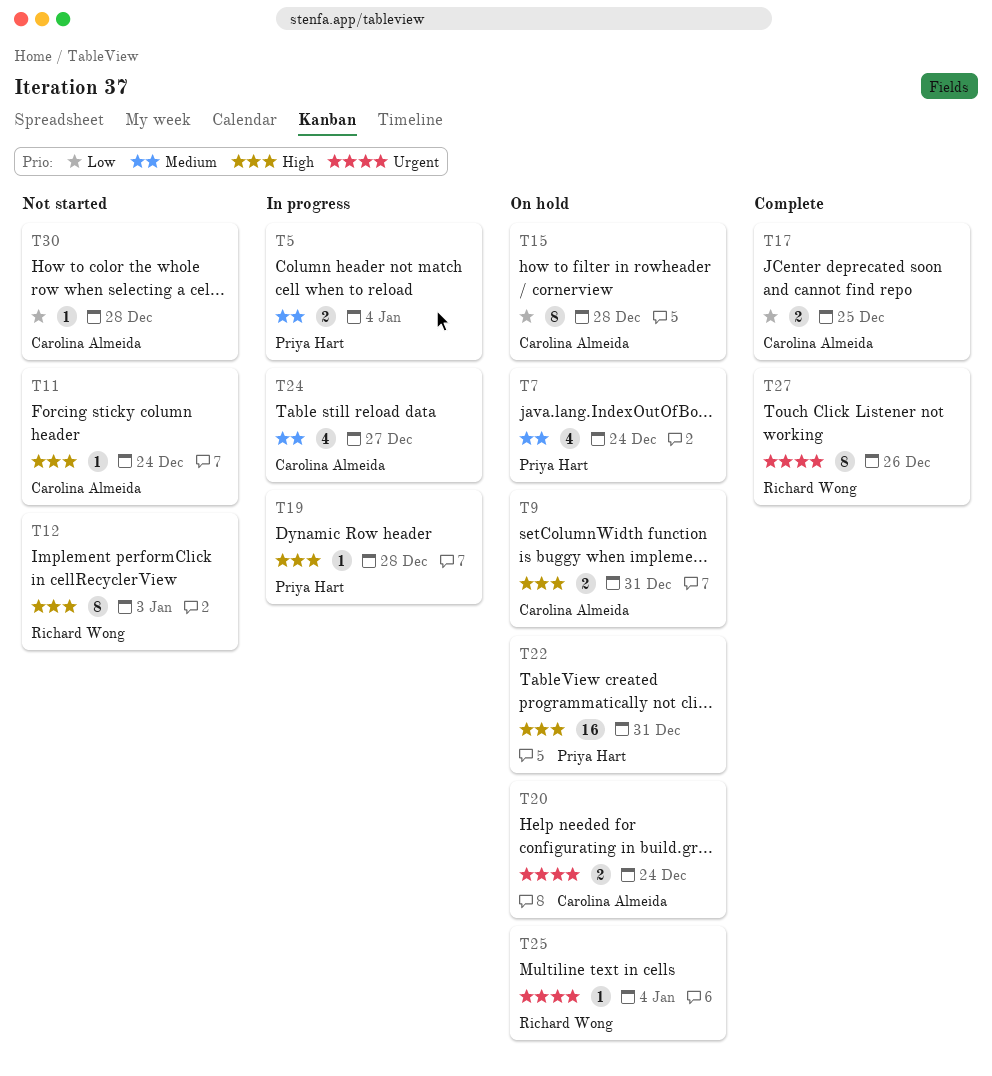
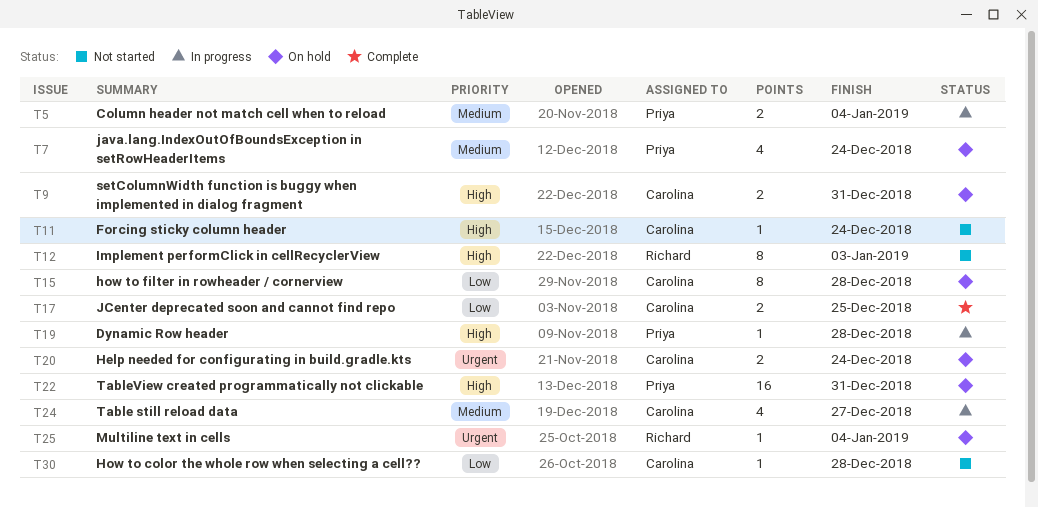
T27: present -> none

